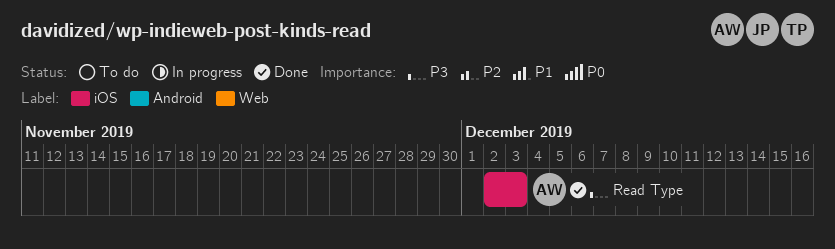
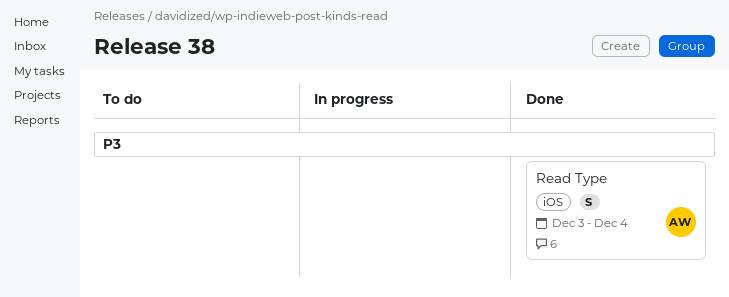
Read Type, start: Dec 2 -> Dec 3
Read Type, due: Dec 3 -> Dec 4

